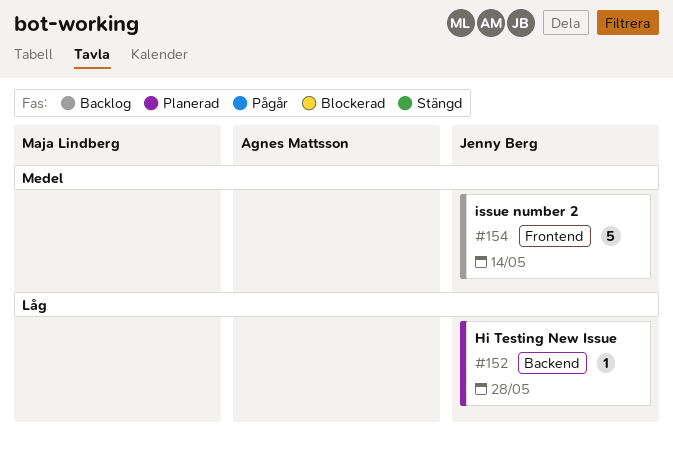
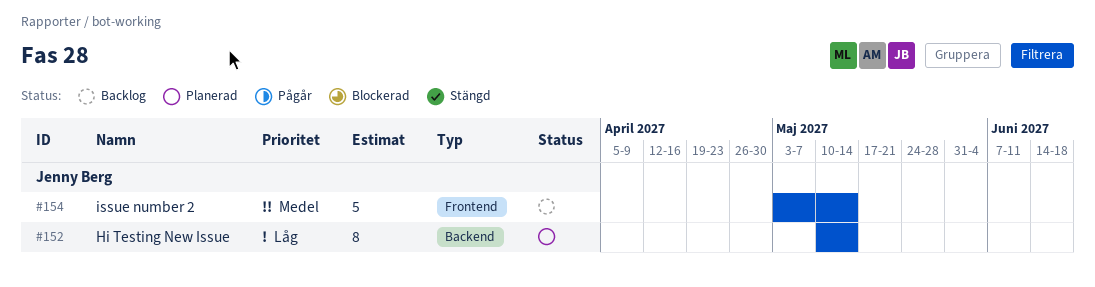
#152, estimate: 1 -> 8
#152, due: May 28 -> May 14

